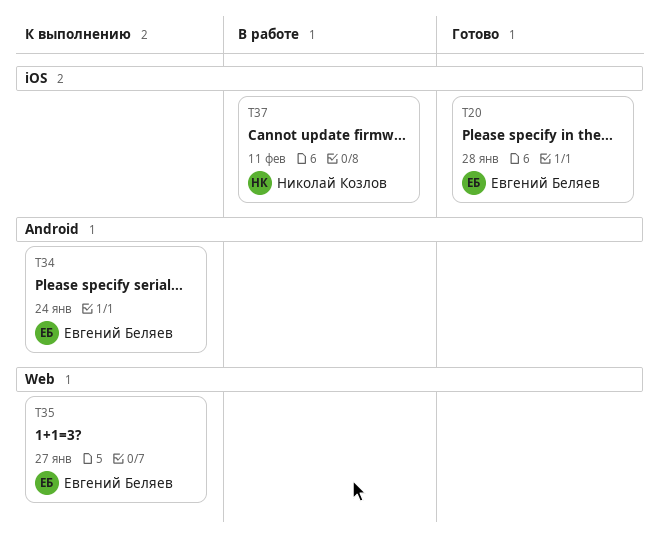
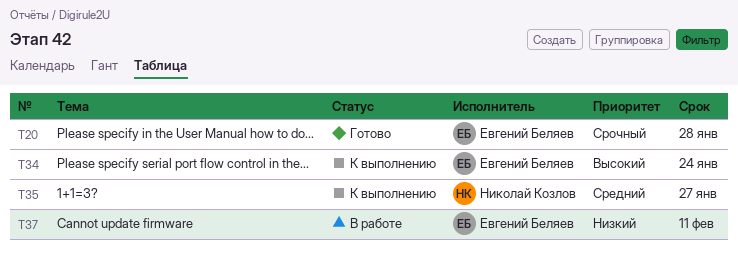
T35, owner: Евгений Беляев -> Николай Козлов
T37, owner: Николай Козлов -> Евгений Беляев

